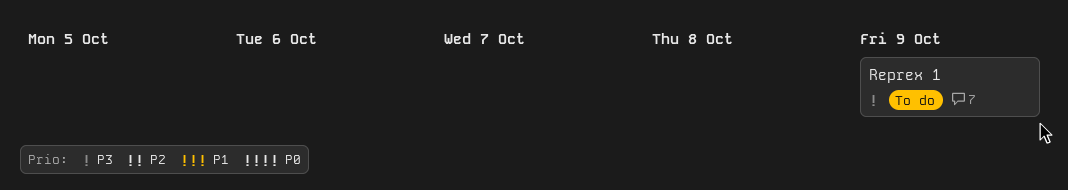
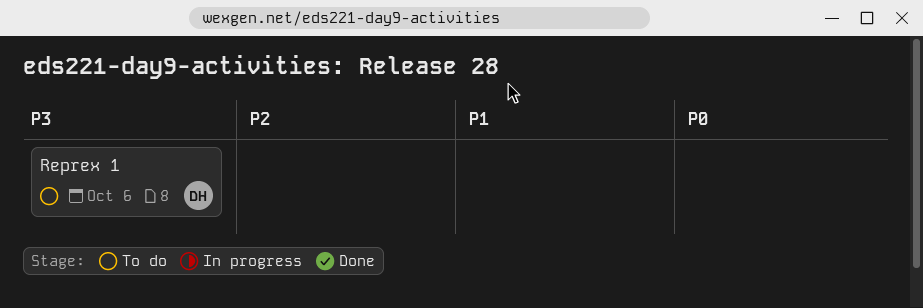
Reprex 1, due: Oct 9 -> Oct 6

